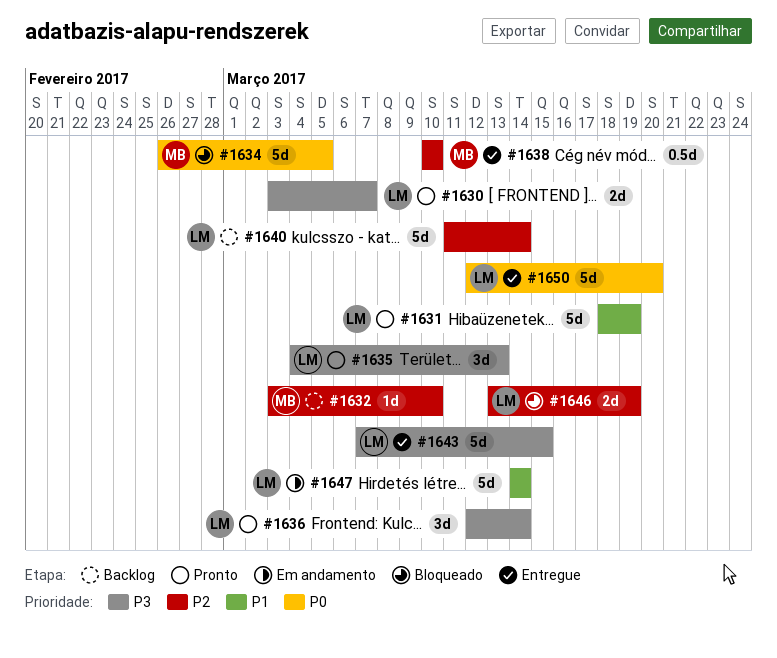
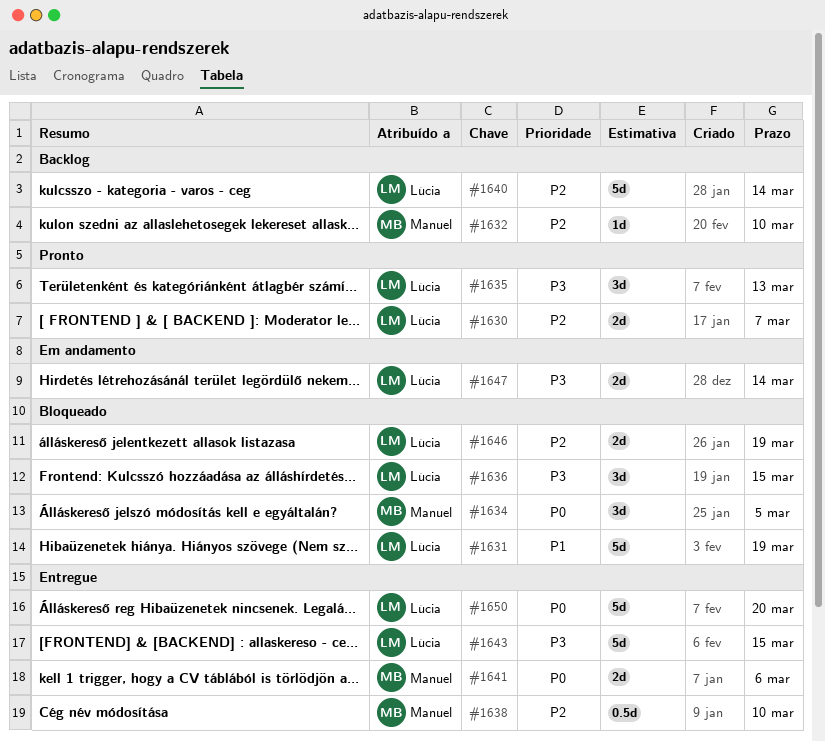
#1630, priority: P3 -> P2
#1631, status: Pronto -> Bloqueado
#1634, estimate: 5d -> 3d
#1636, status: Pronto -> Bloqueado
#1636, due: Mar 14 -> Mar 15
#1641: none -> present
#1647, priority: P1 -> P3
#1647, estimate: 5d -> 2d

